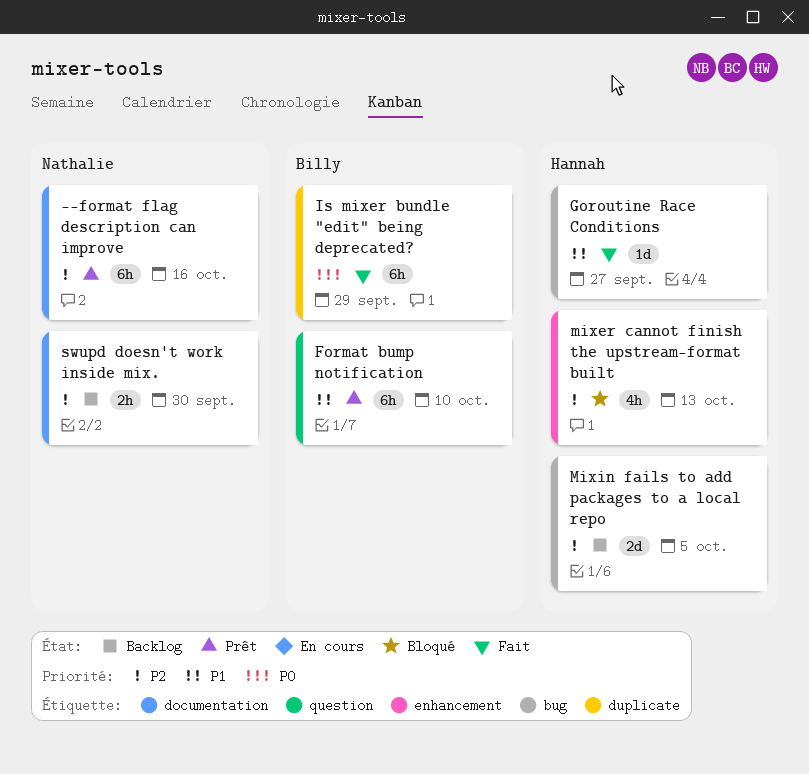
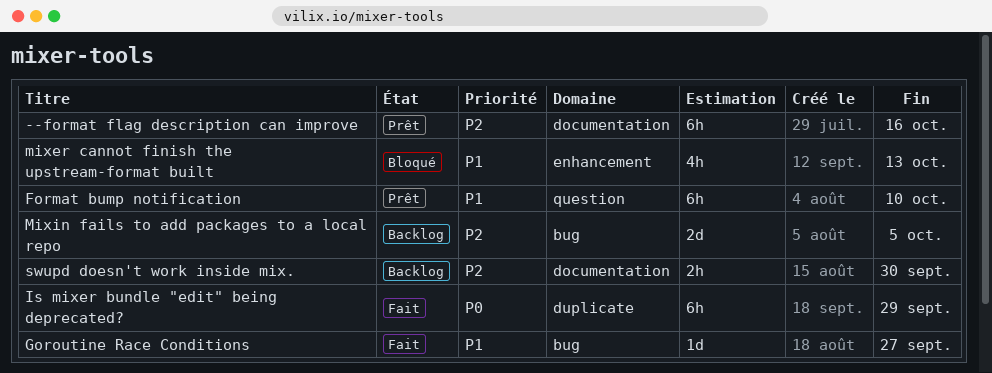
mixer cannot finish the upstream-format built, priority: P2 -> P1

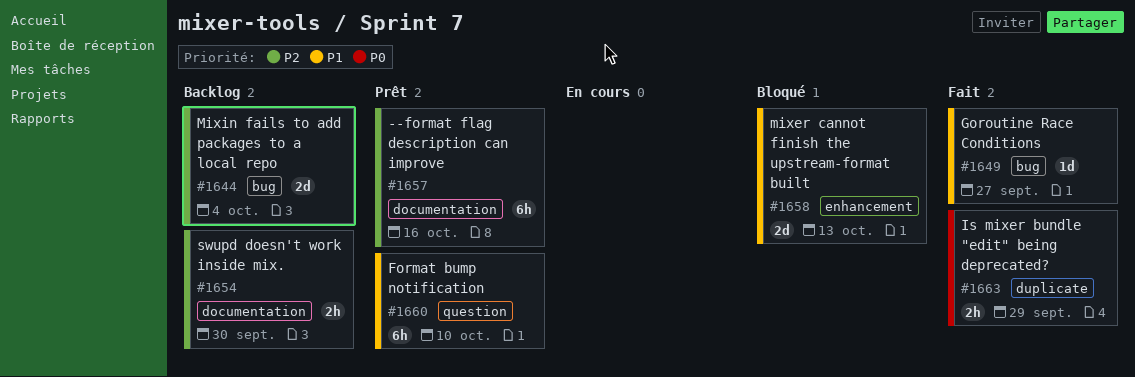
Is mixer bundle "edit" being deprecated?, estimate: 6h -> 2h
mixer cannot finish the upstream-format built, estimate: 4h -> 2d
Mixin fails to add packages to a local repo, due: Oct 5 -> Oct 4

